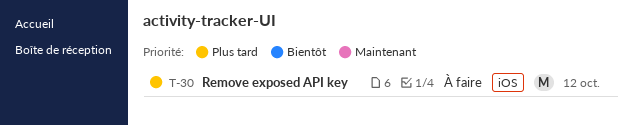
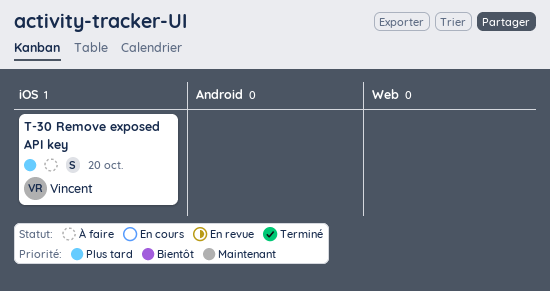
T-30, estimate: M -> S
T-30, due: Oct 12 -> Oct 20

